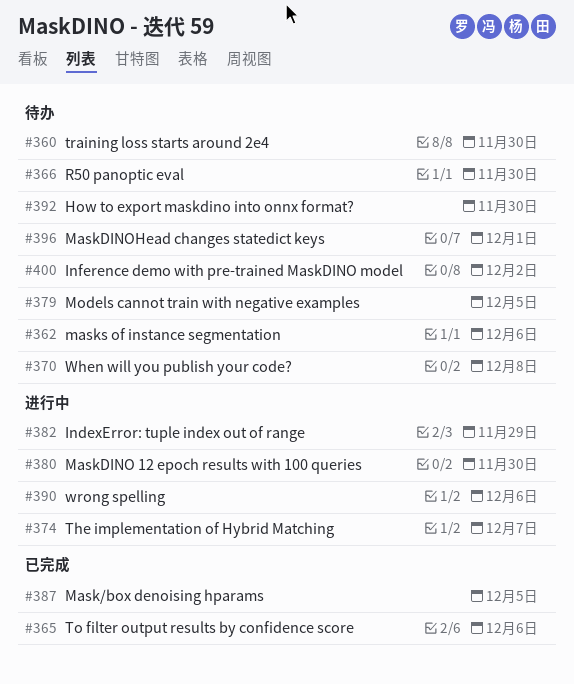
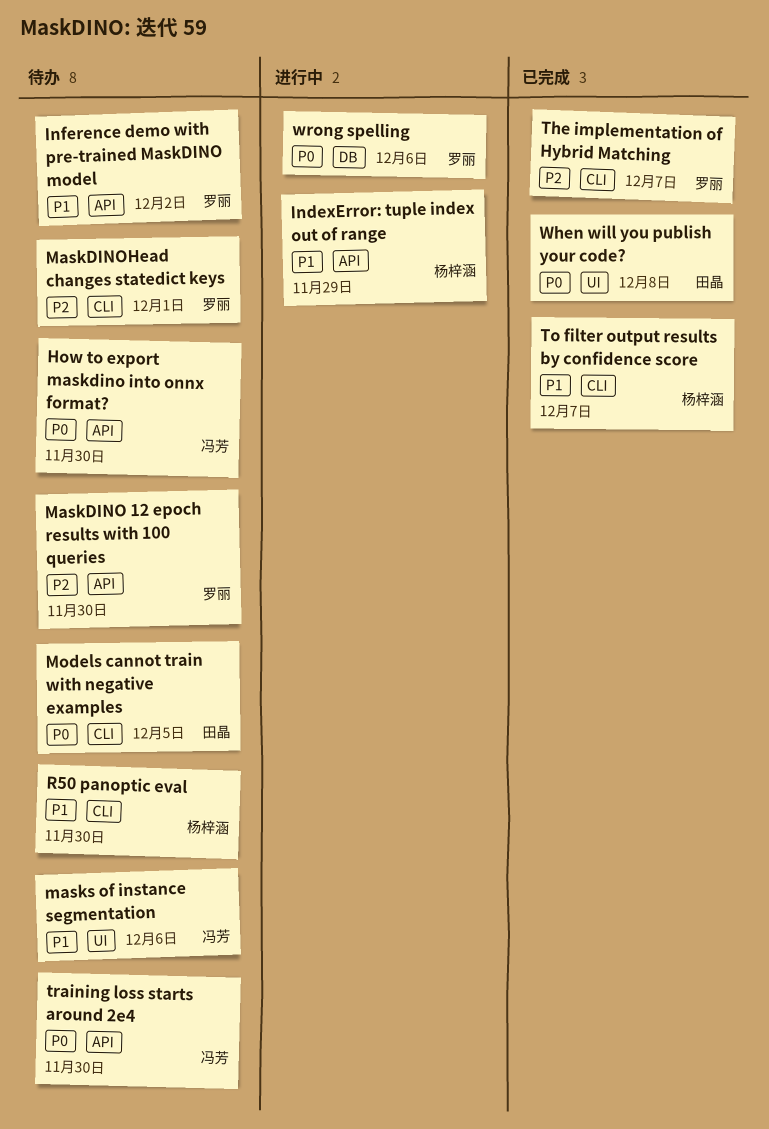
Mask/box denoising hparams: present -> none
MaskDINO 12 epoch results with 100 queries, status: 进行中 -> 待办
The implementation of Hybrid Matching, status: 进行中 -> 已完成
To filter output results by confidence score, due: Dec 6 -> Dec 7
When will you publish your code?, status: 待办 -> 已完成

